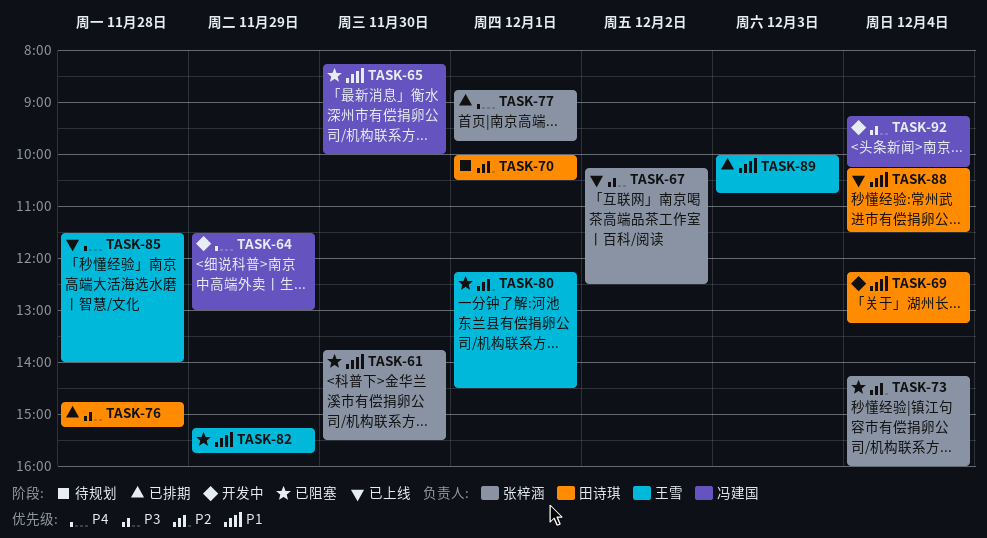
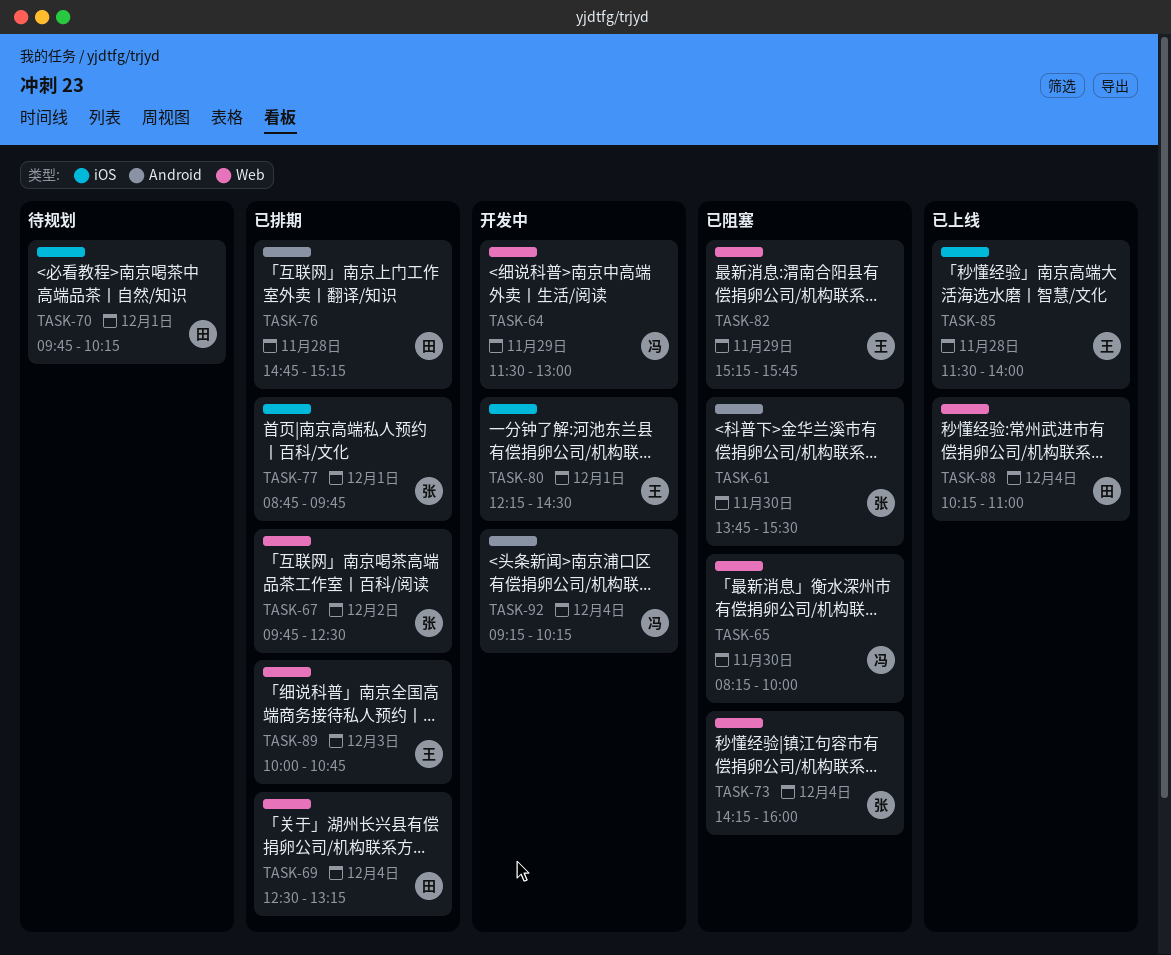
TASK-67, status: 已上线 -> 已排期
TASK-67, begins: 10:15 -> 09:45
TASK-69, status: 开发中 -> 已排期
TASK-69, begins: 12:15 -> 12:30
TASK-70, begins: 10:00 -> 09:45
TASK-70, ends: 10:30 -> 10:15
TASK-80, status: 已阻塞 -> 开发中
TASK-88, ends: 11:30 -> 11:00

